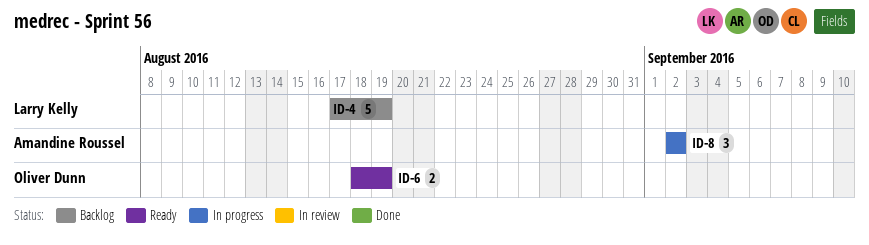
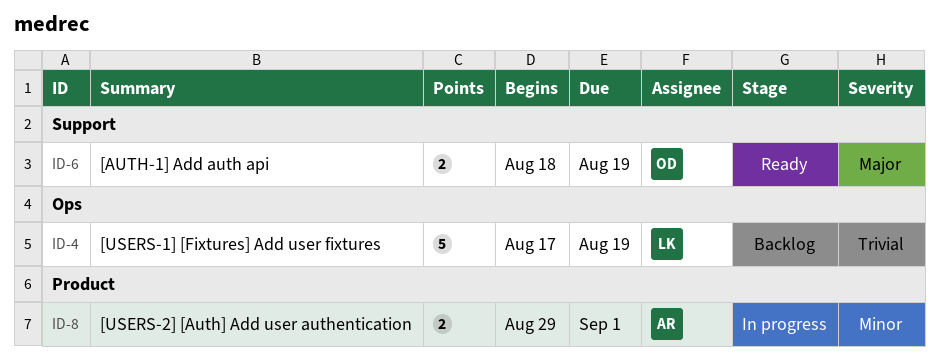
ID-8, estimate: 3 -> 2
ID-8, start: Sep 2 -> Aug 29
ID-8, due: Sep 2 -> Sep 1

